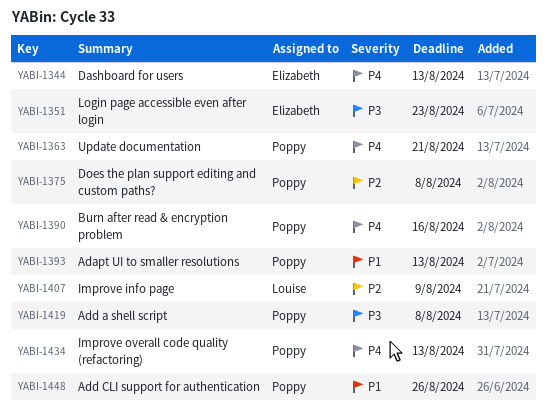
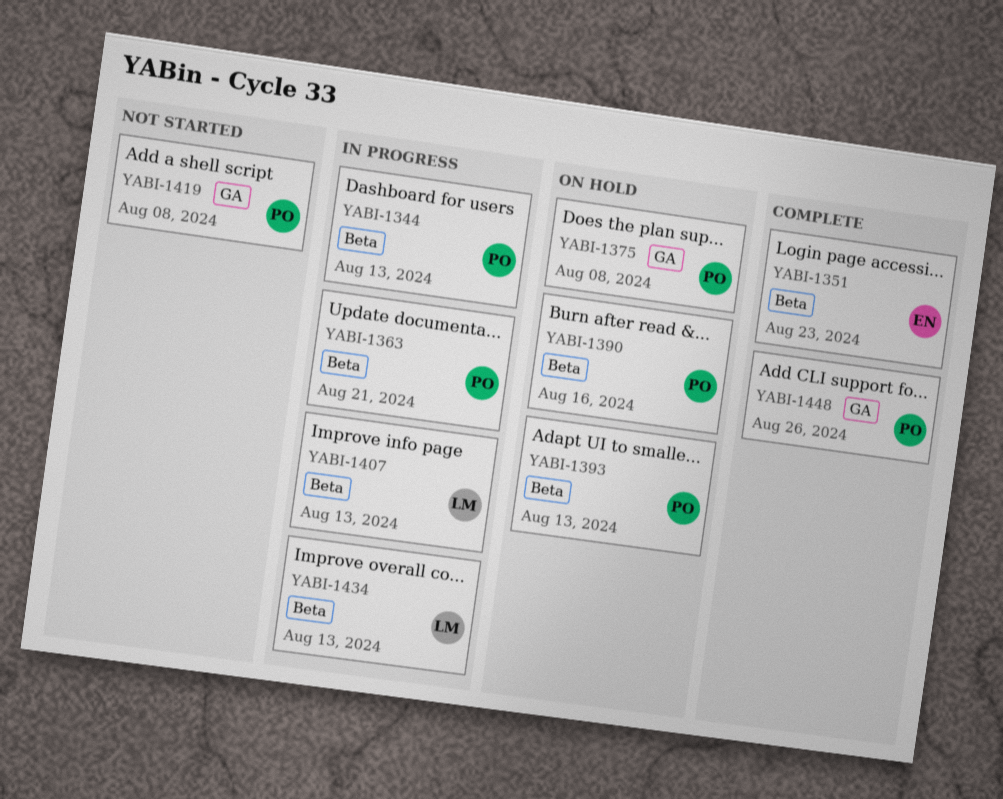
YABI-1344, owner: Elizabeth -> Poppy
YABI-1407, due: Aug 9 -> Aug 13
YABI-1434, owner: Poppy -> Louise

